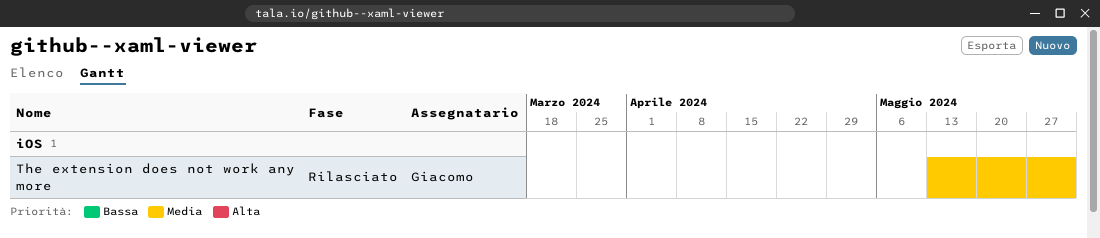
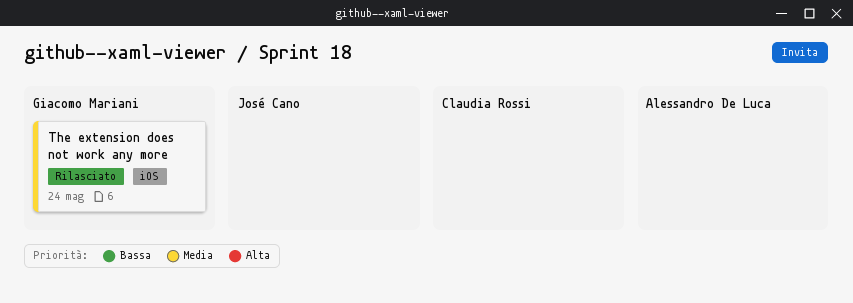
The extension does not work any more, due: May 31 -> May 24

